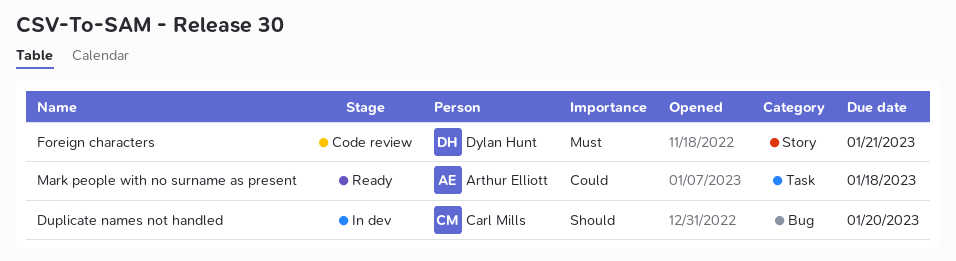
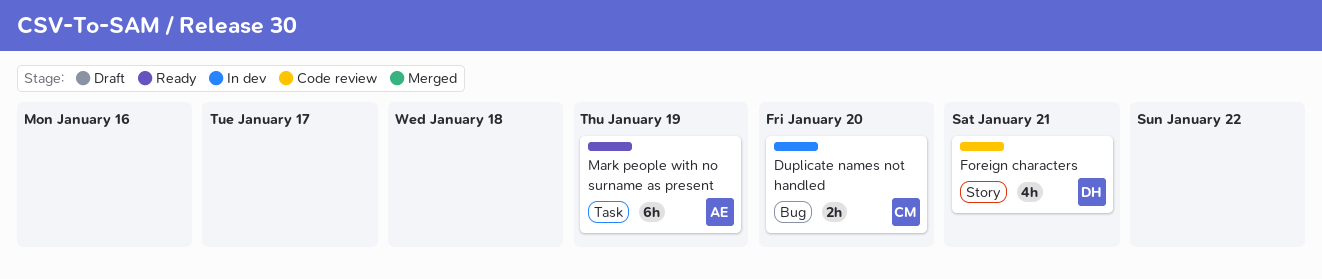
Mark people with no surname as present, due: Jan 18 -> Jan 19

